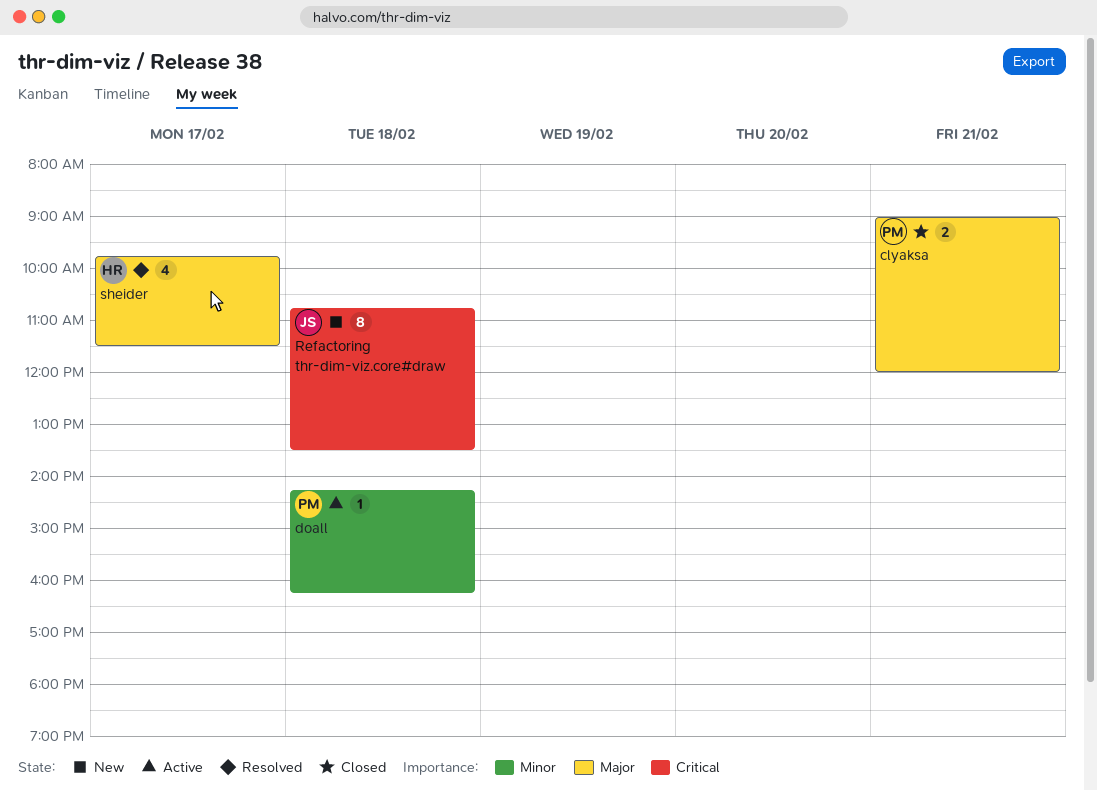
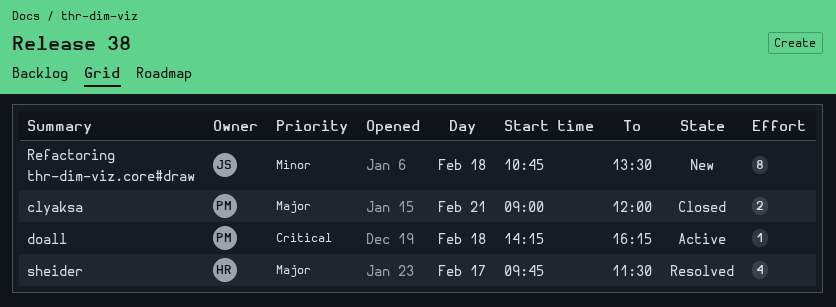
doall, priority: Minor -> Critical
Refactoring thr-dim-viz.core#draw, priority: Critical -> Minor

